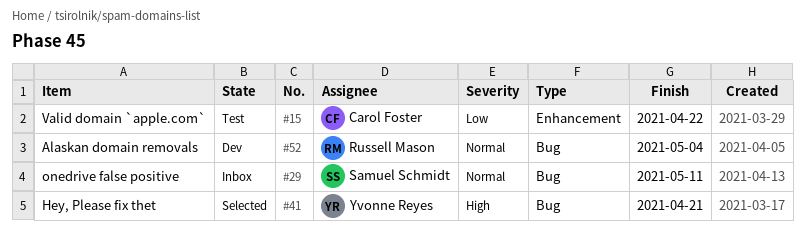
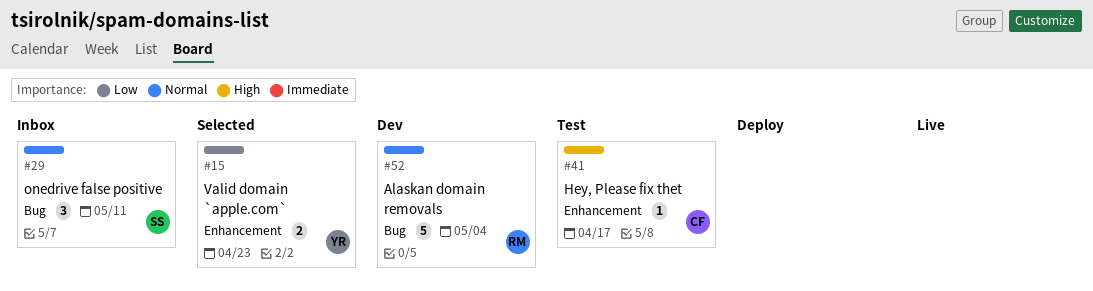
#15, status: Test -> Selected
#15, owner: Carol Foster -> Yvonne Reyes
#15, due: Apr 22 -> Apr 23
#41, status: Selected -> Test
#41, owner: Yvonne Reyes -> Carol Foster
#41, label: Bug -> Enhancement
#41, due: Apr 21 -> Apr 17

